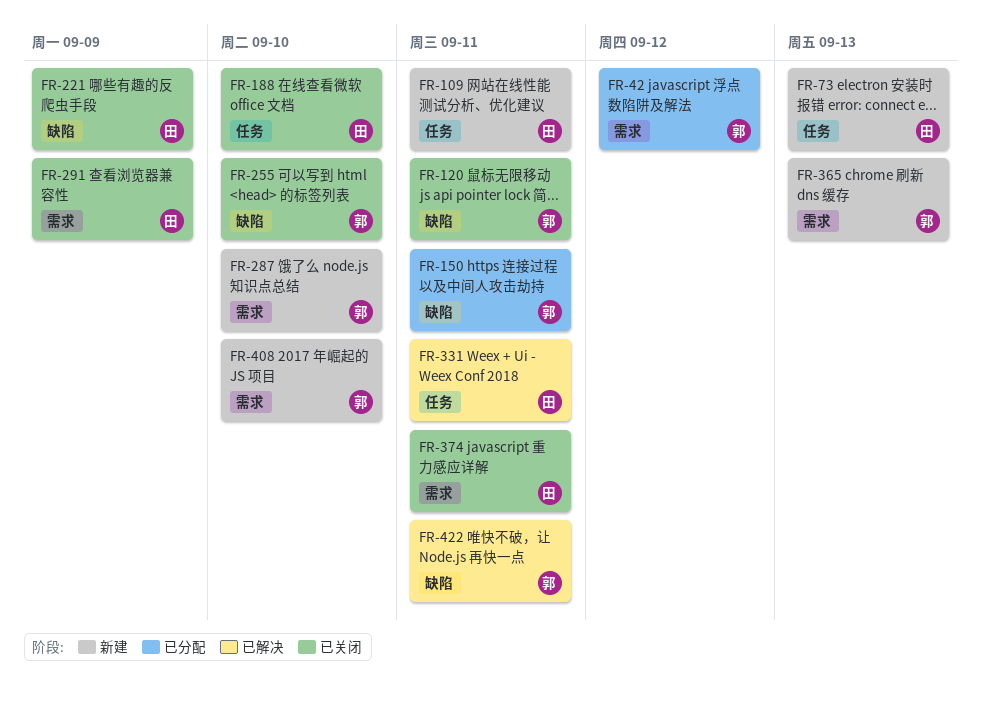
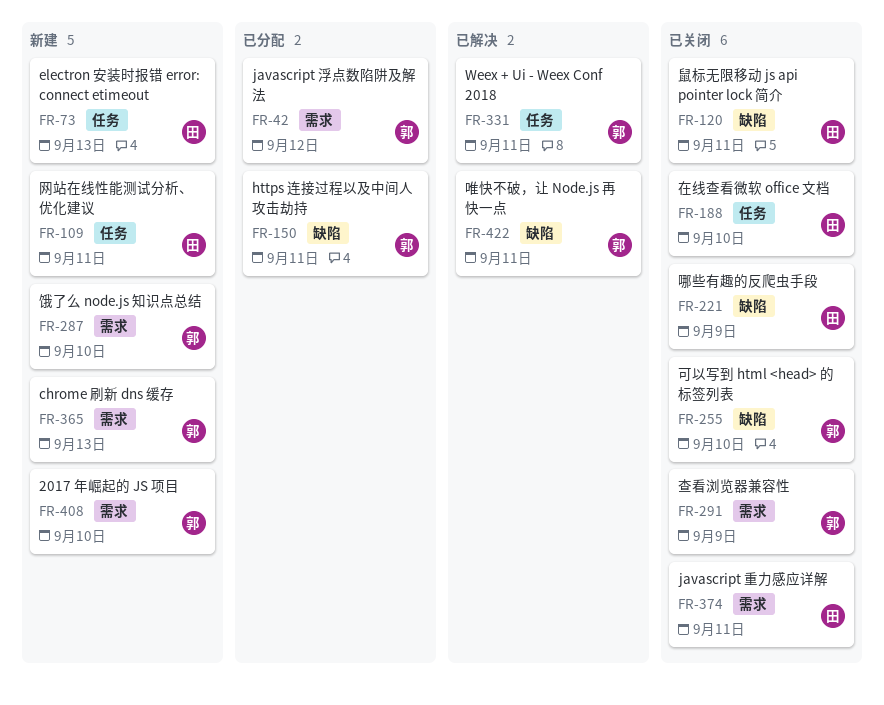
FR-120, owner: 郭 -> 田
FR-291, owner: 田 -> 郭
FR-331, owner: 田 -> 郭

